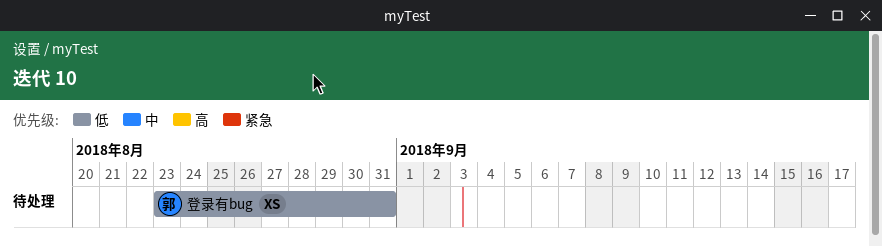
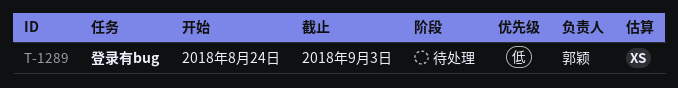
登录有bug, start: Aug 23 -> Aug 24
登录有bug, due: Aug 31 -> Sep 3

